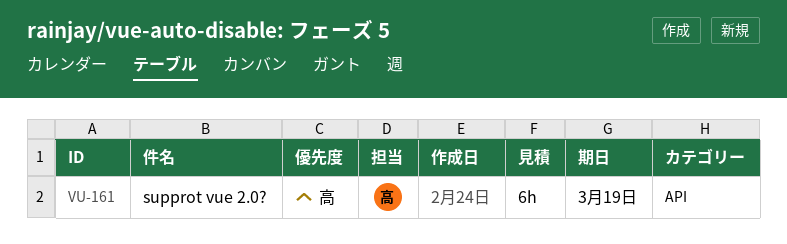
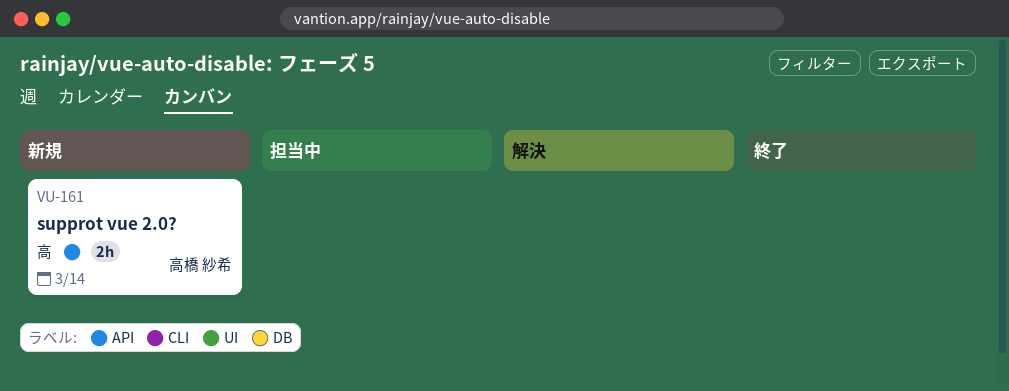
VU-161, estimate: 6h -> 2h
VU-161, due: Mar 19 -> Mar 14

